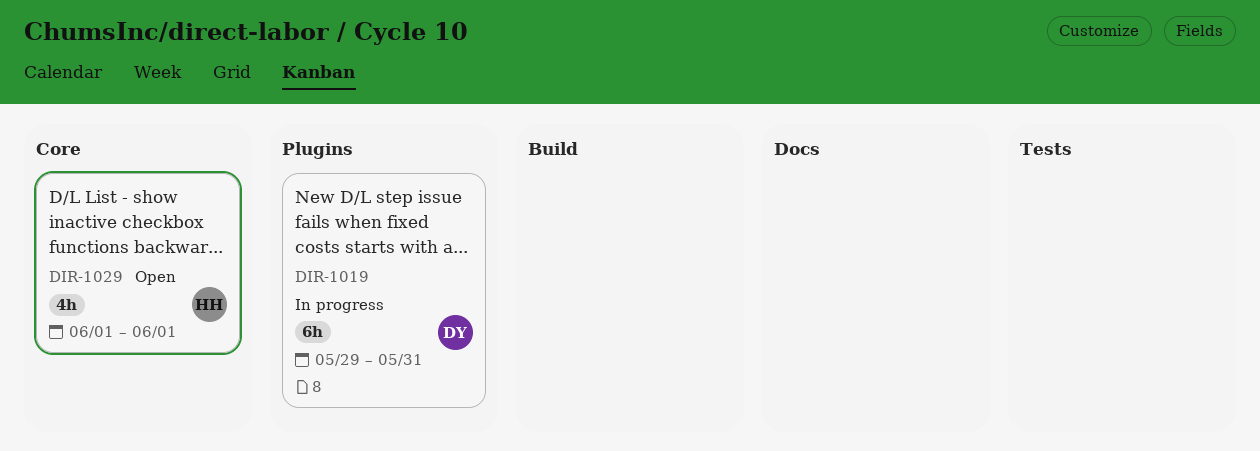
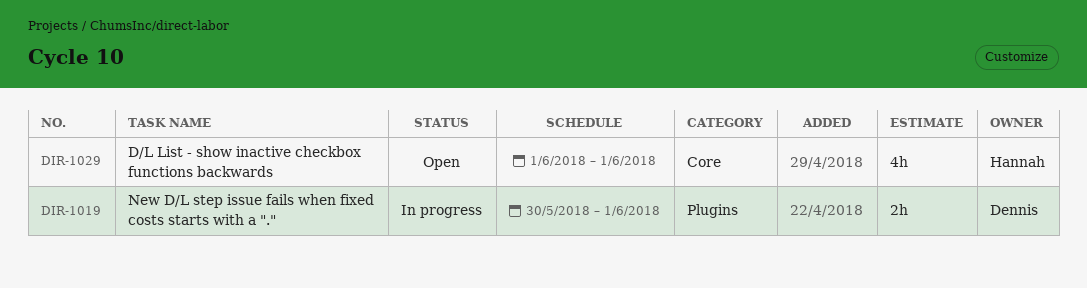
DIR-1019, estimate: 6h -> 2h
DIR-1019, start: May 29 -> May 30
DIR-1019, due: May 31 -> Jun 1

